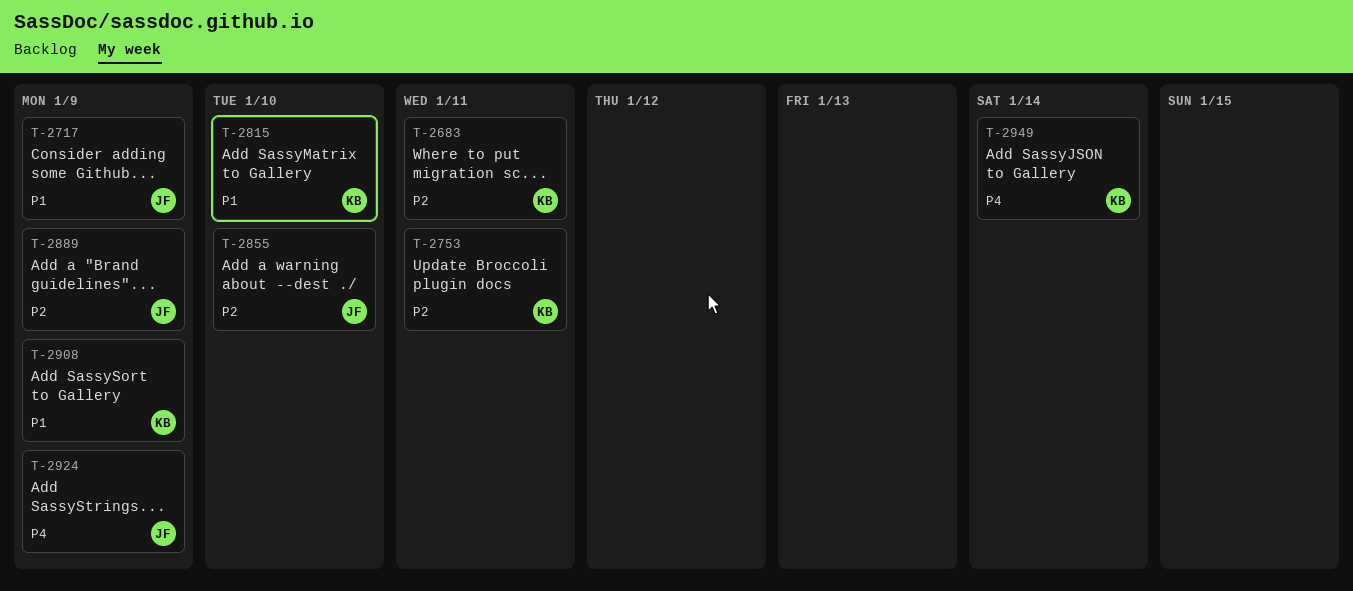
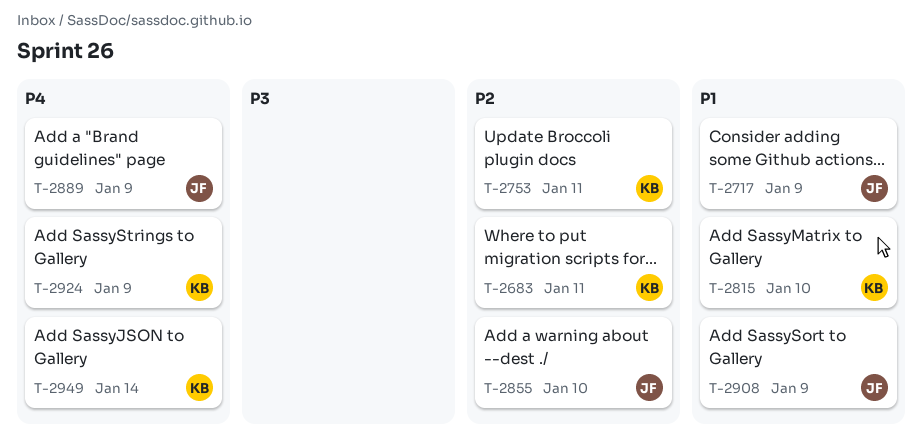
T-2889, priority: P2 -> P4
T-2908, owner: KB -> JF
T-2924, owner: JF -> KB

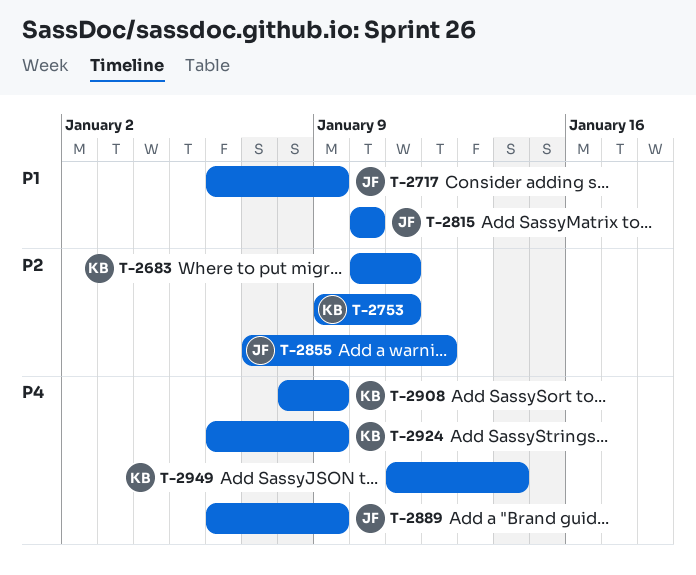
T-2815, owner: KB -> JF
T-2855, due: Jan 10 -> Jan 12
T-2908, owner: JF -> KB
T-2908, priority: P1 -> P4

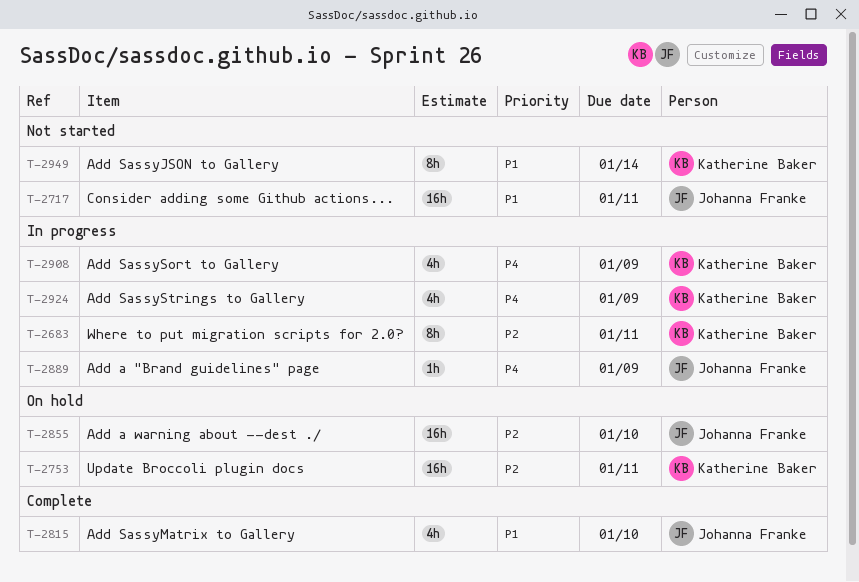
T-2717, due: Jan 9 -> Jan 11
T-2855, due: Jan 12 -> Jan 10
T-2949, priority: P4 -> P1

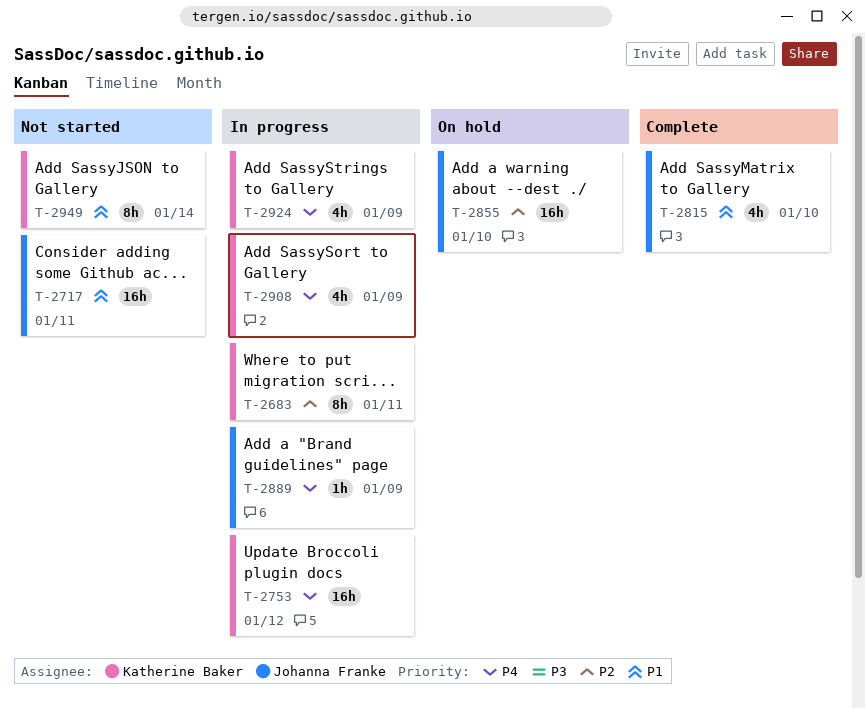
T-2753, status: On hold -> In progress
T-2753, priority: P2 -> P4
T-2753, due: Jan 11 -> Jan 12

